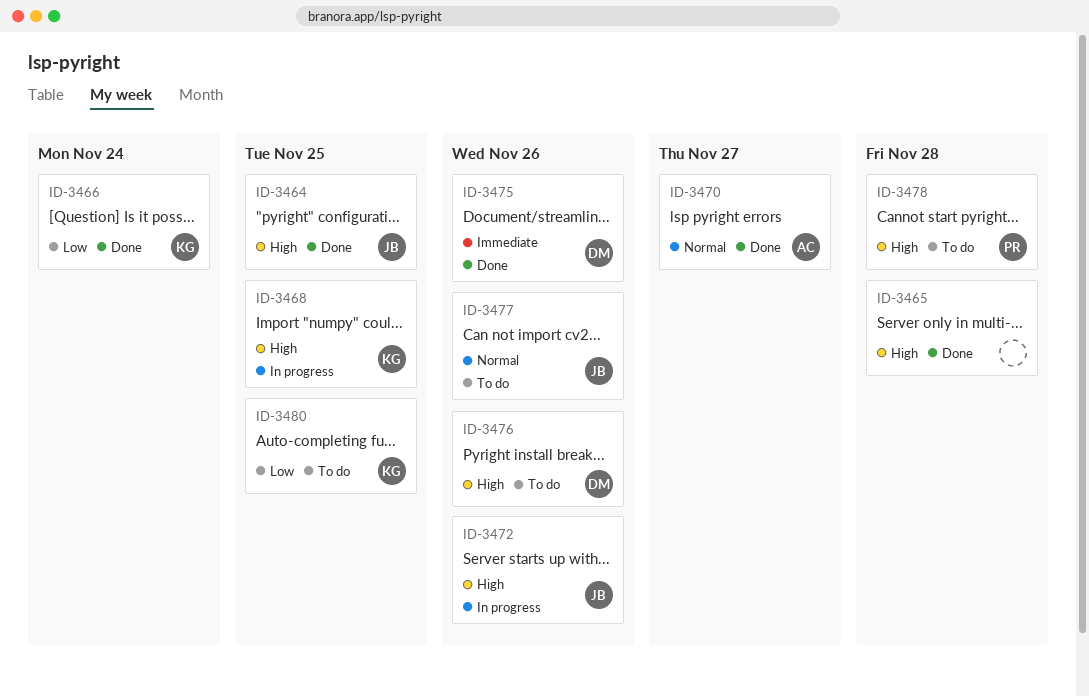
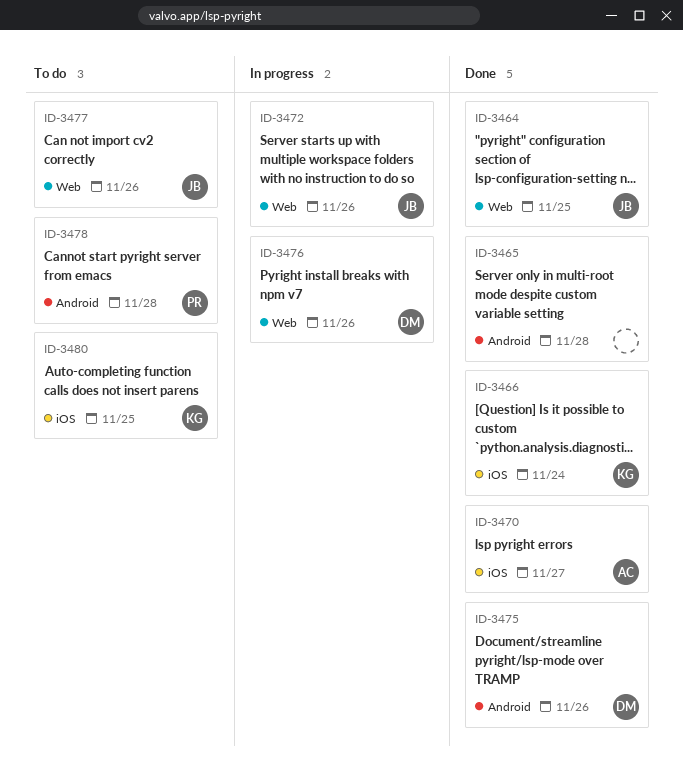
ID-3468: present -> none
ID-3476, status: To do -> In progress

